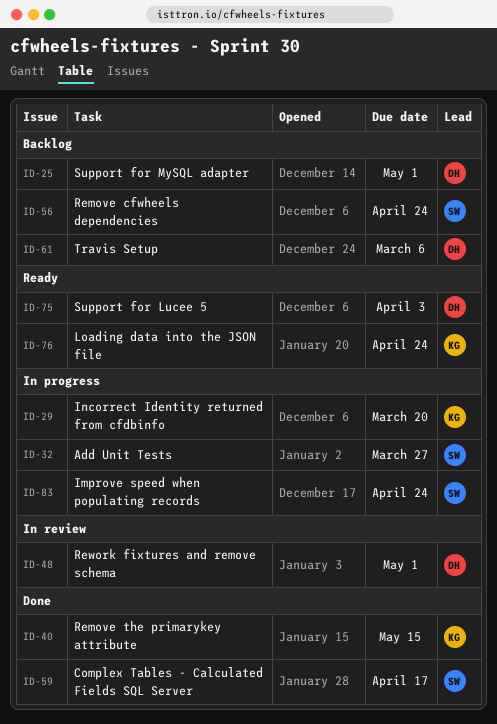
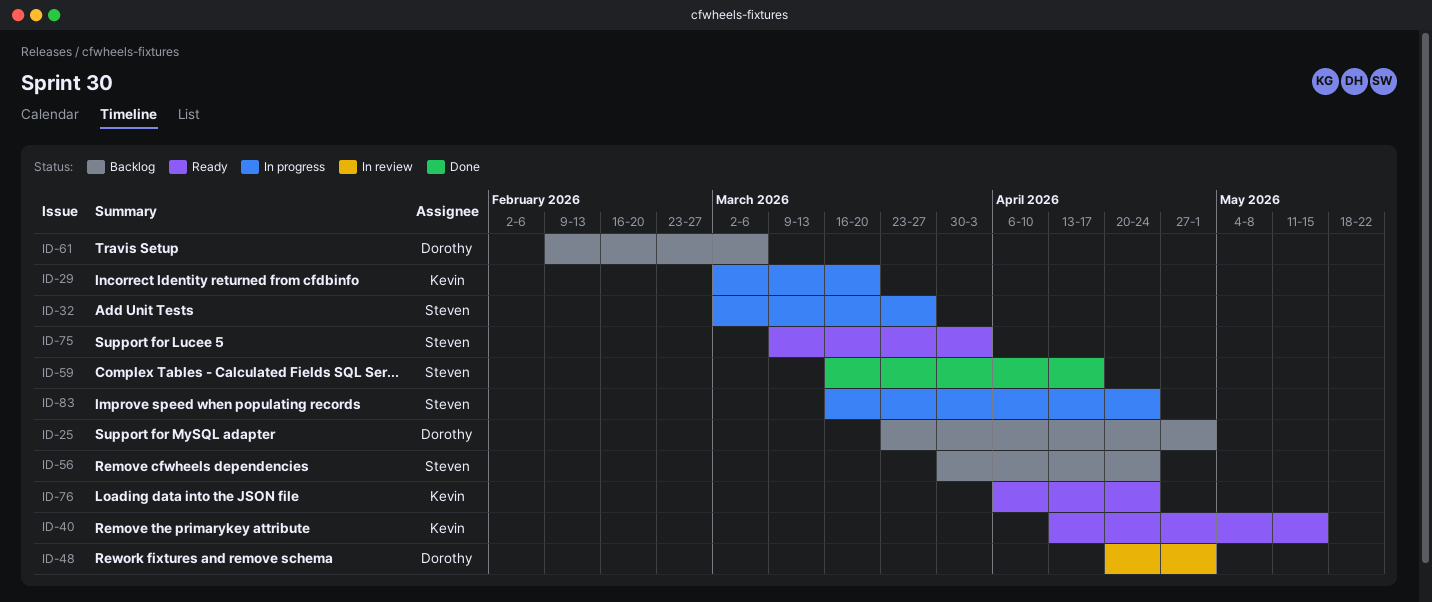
ID-40, status: Done -> Ready
ID-75, owner: Dorothy -> Steven

